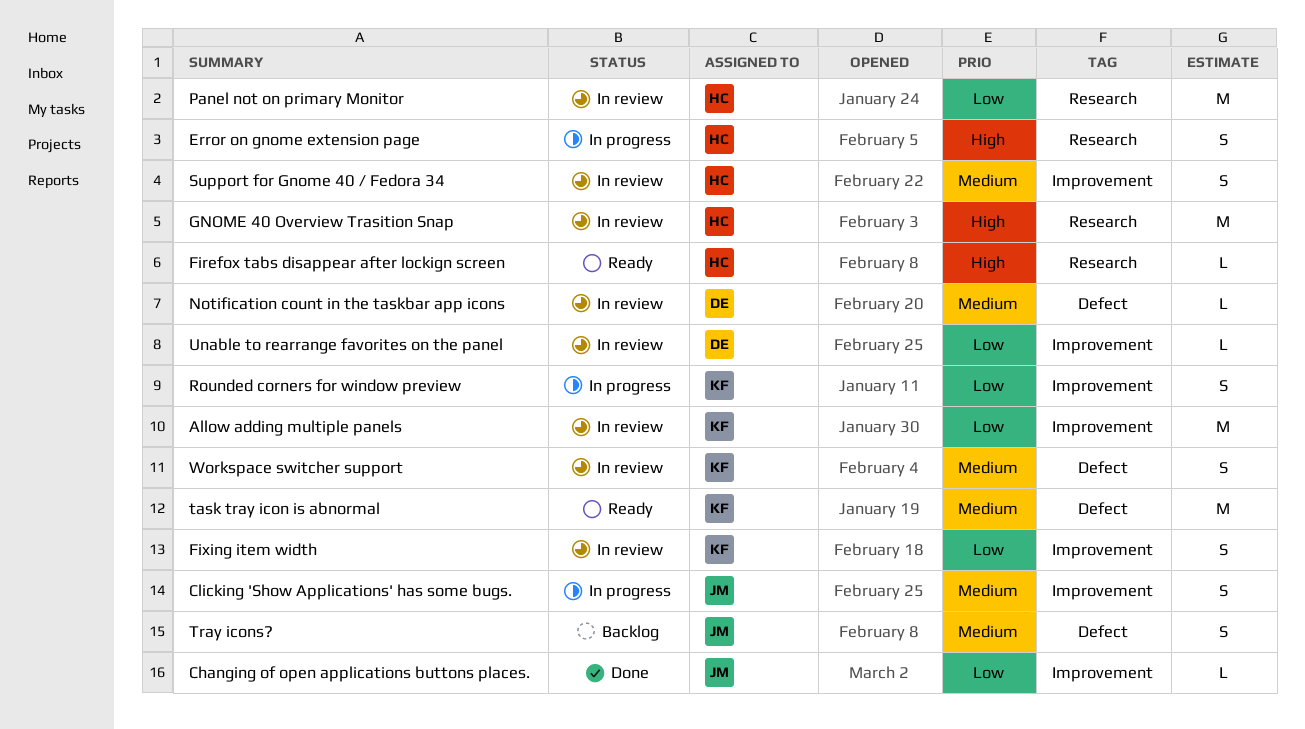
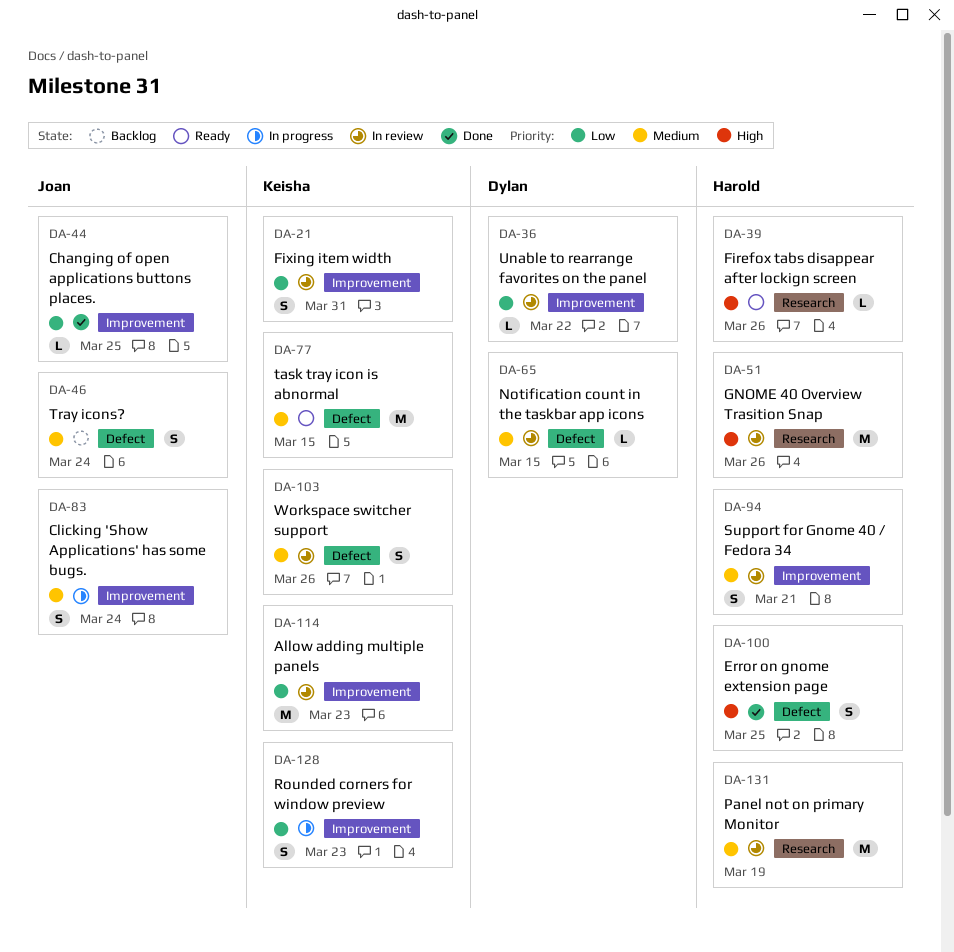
Error on gnome extension page, status: In progress -> Done
Error on gnome extension page, label: Research -> Defect
Panel not on primary Monitor, priority: Low -> Medium

